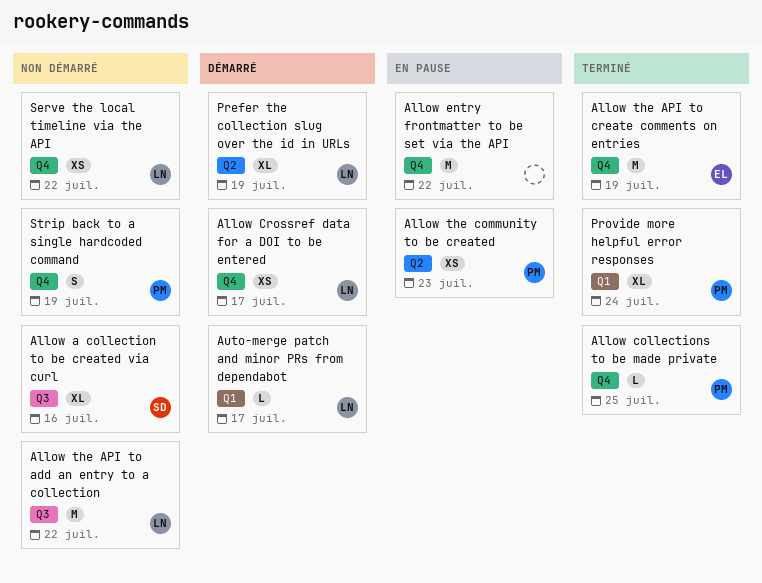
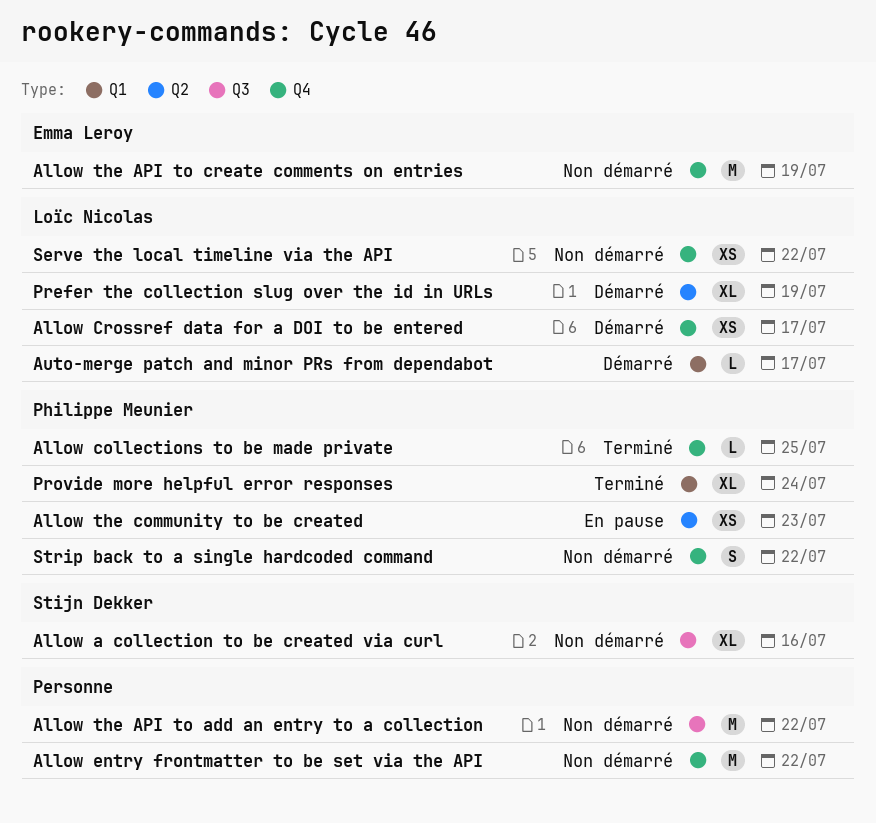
Allow entry frontmatter to be set via the API, status: En pause -> Non démarré
Allow the API to add an entry to a collection, owner: Loïc Nicolas -> none
Allow the API to create comments on entries, status: Terminé -> Non démarré
Strip back to a single hardcoded command, due: Jul 19 -> Jul 22

